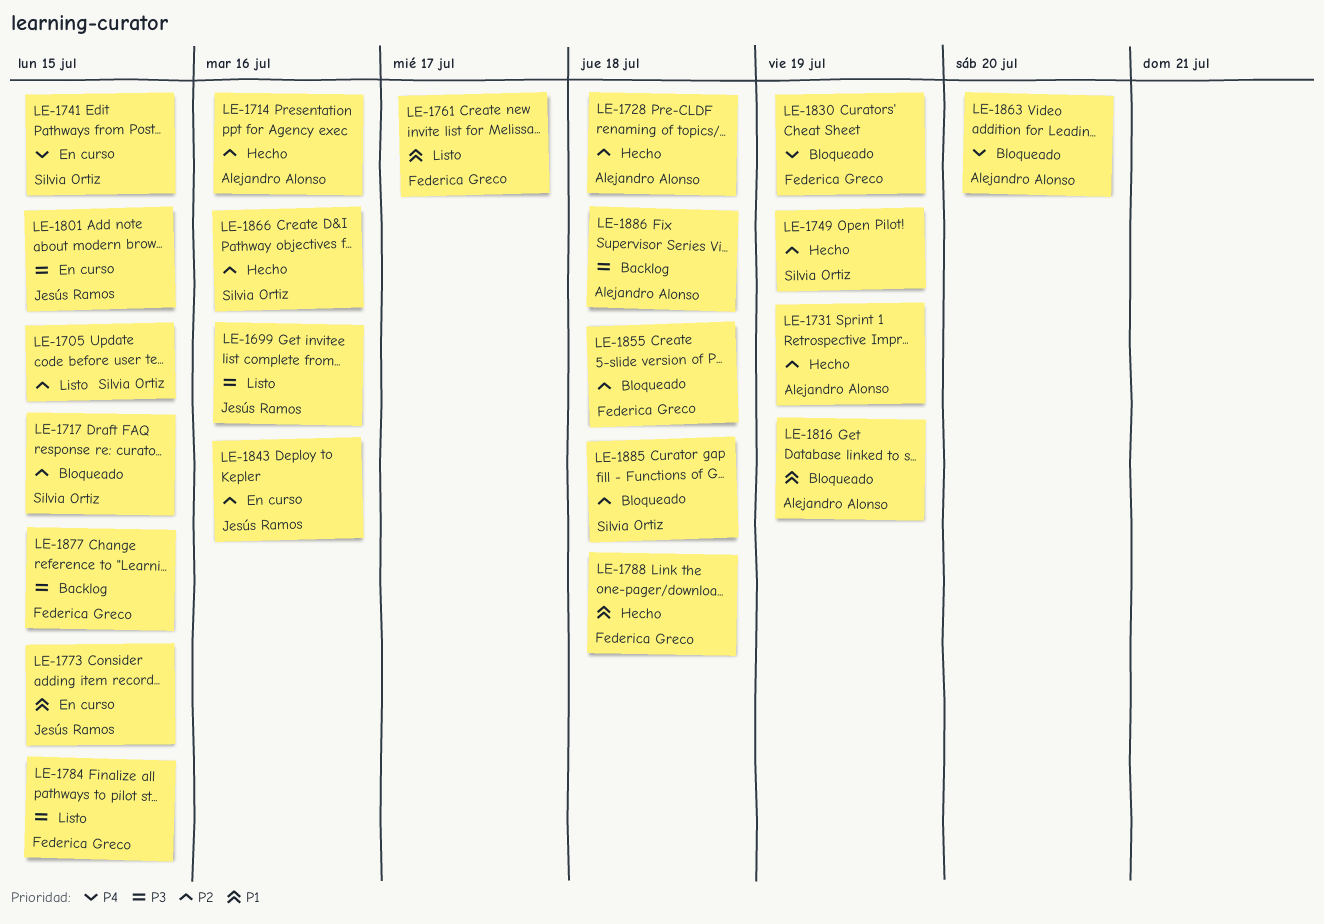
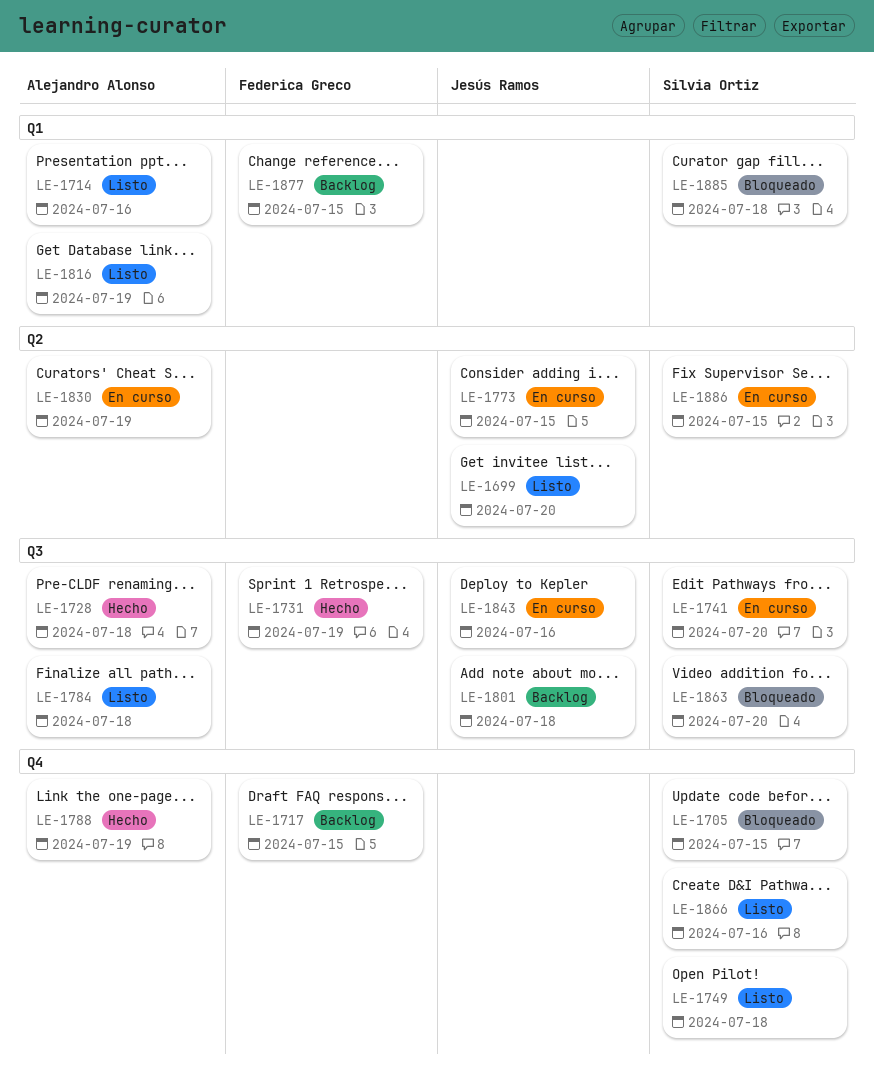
LE-1699, due: Jul 16 -> Jul 20
LE-1705, status: Listo -> Bloqueado
LE-1714, status: Hecho -> Listo
LE-1717, status: Bloqueado -> Backlog
LE-1717, owner: Silvia Ortiz -> Federica Greco
LE-1731, owner: Alejandro Alonso -> Federica Greco
LE-1741, due: Jul 15 -> Jul 20
LE-1749, status: Hecho -> Listo
LE-1749, due: Jul 19 -> Jul 18
LE-1761: present -> none
LE-1784, owner: Federica Greco -> Alejandro Alonso
LE-1784, due: Jul 15 -> Jul 18
LE-1788, owner: Federica Greco -> Alejandro Alonso
LE-1788, due: Jul 18 -> Jul 19
LE-1801, status: En curso -> Backlog
LE-1801, due: Jul 15 -> Jul 18
LE-1816, status: Bloqueado -> Listo
LE-1830, status: Bloqueado -> En curso
LE-1830, owner: Federica Greco -> Alejandro Alonso
LE-1855: present -> none
LE-1863, owner: Alejandro Alonso -> Silvia Ortiz
LE-1866, status: Hecho -> Listo
LE-1886, status: Backlog -> En curso
LE-1886, owner: Alejandro Alonso -> Silvia Ortiz
LE-1886, due: Jul 18 -> Jul 15

